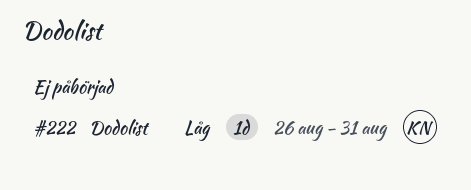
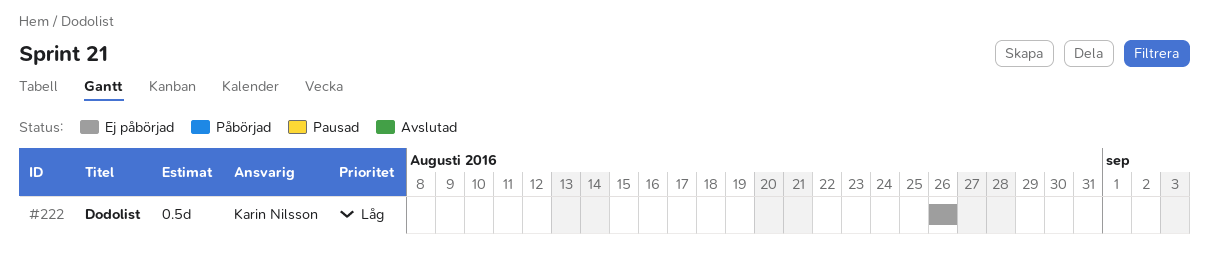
#222, estimate: 1d -> 0.5d
#222, due: Aug 31 -> Aug 26

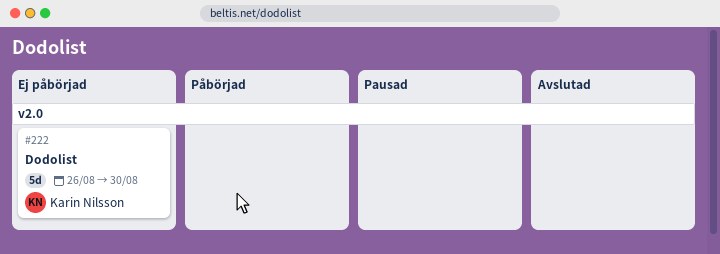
#222, estimate: 0.5d -> 5d
#222, due: Aug 26 -> Aug 30

